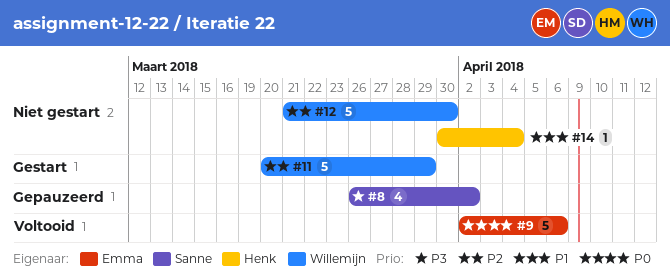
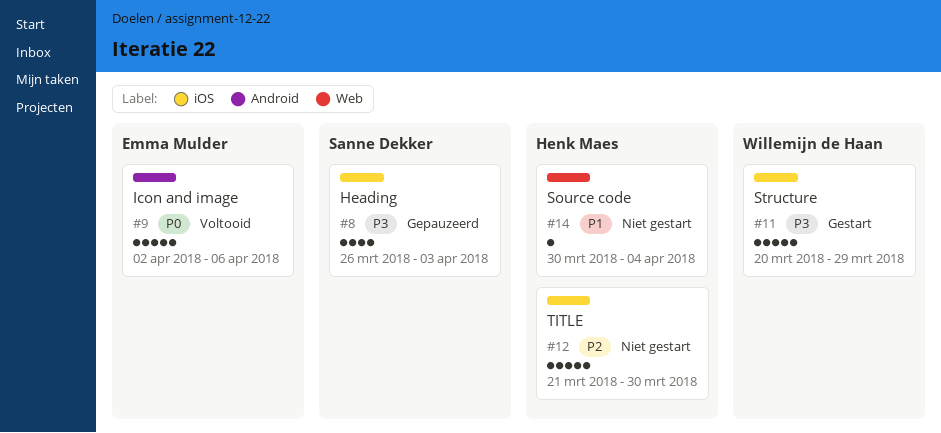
#8, due: Apr 2 -> Apr 3
#11, priority: P2 -> P3
#12, owner: Willemijn de Haan -> Henk Maes

